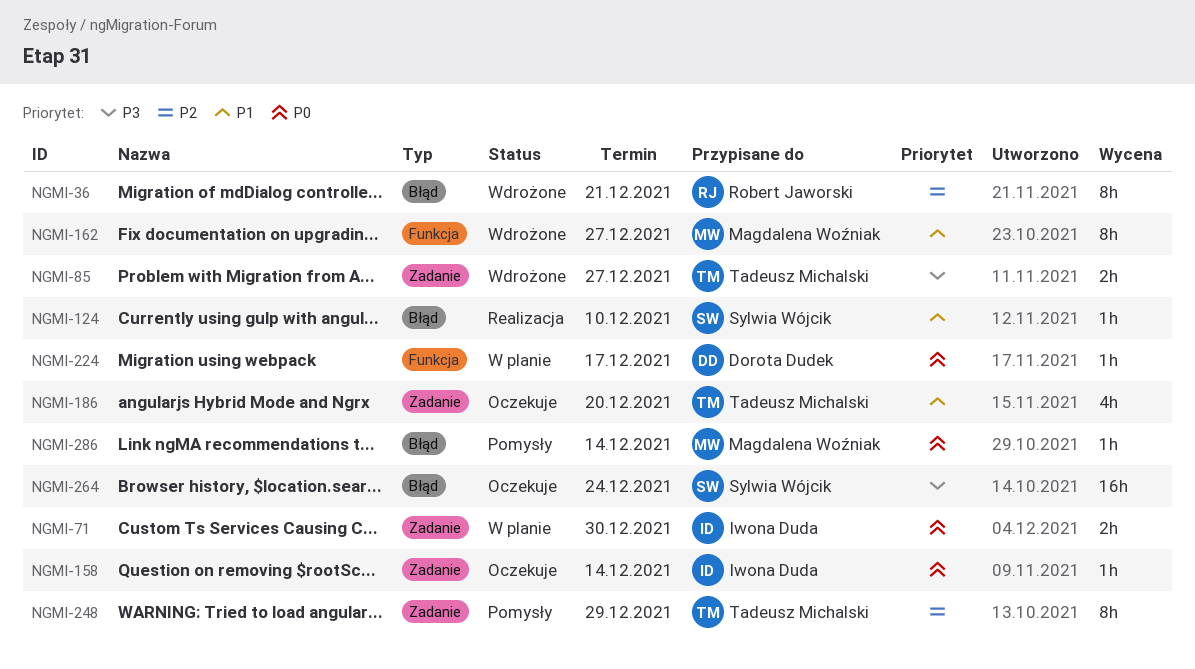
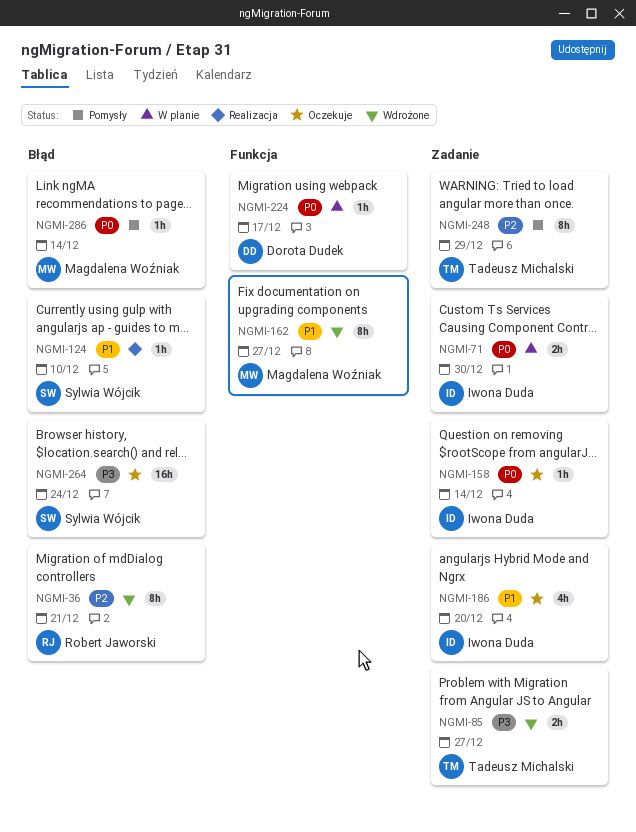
NGMI-186, owner: Tadeusz Michalski -> Iwona Duda

